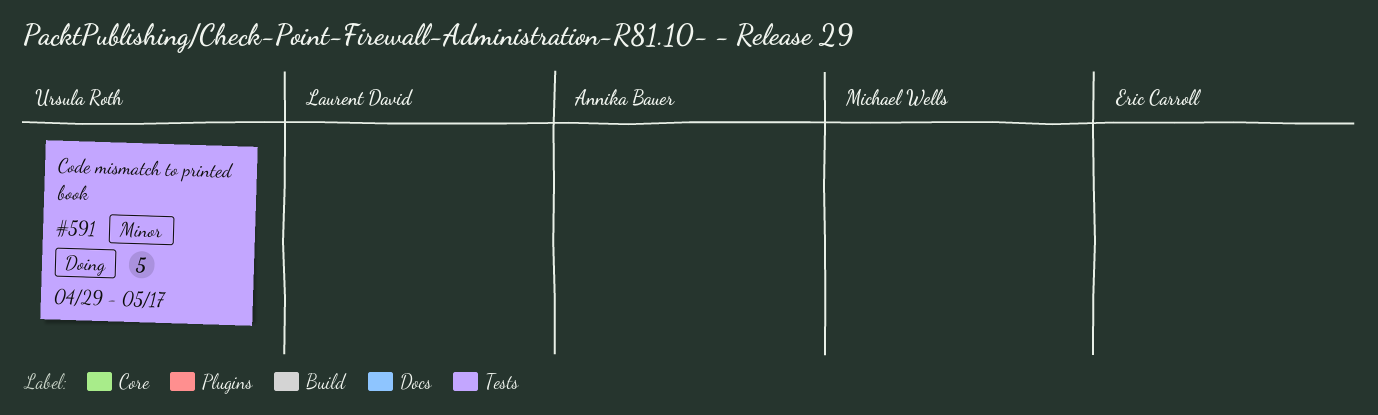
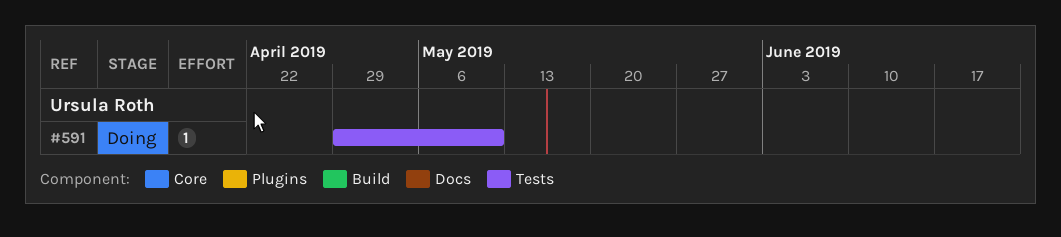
#591, estimate: 5 -> 1
#591, due: May 17 -> May 10

